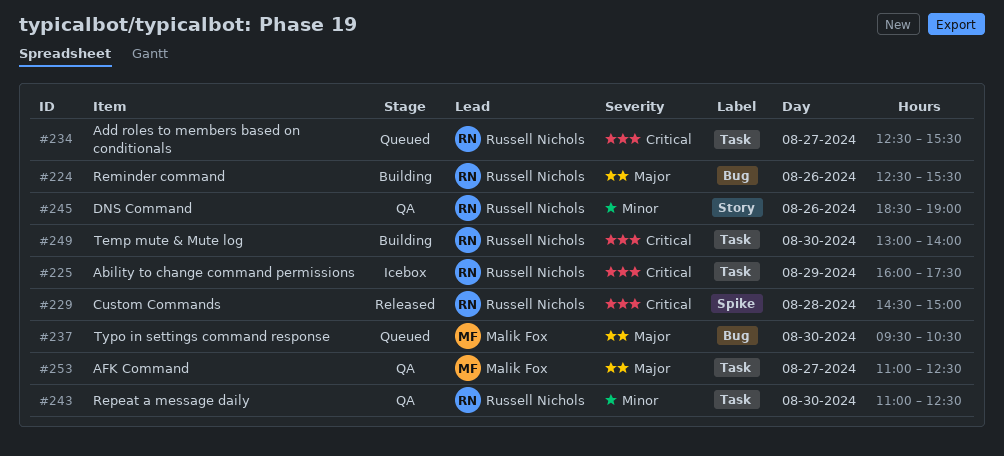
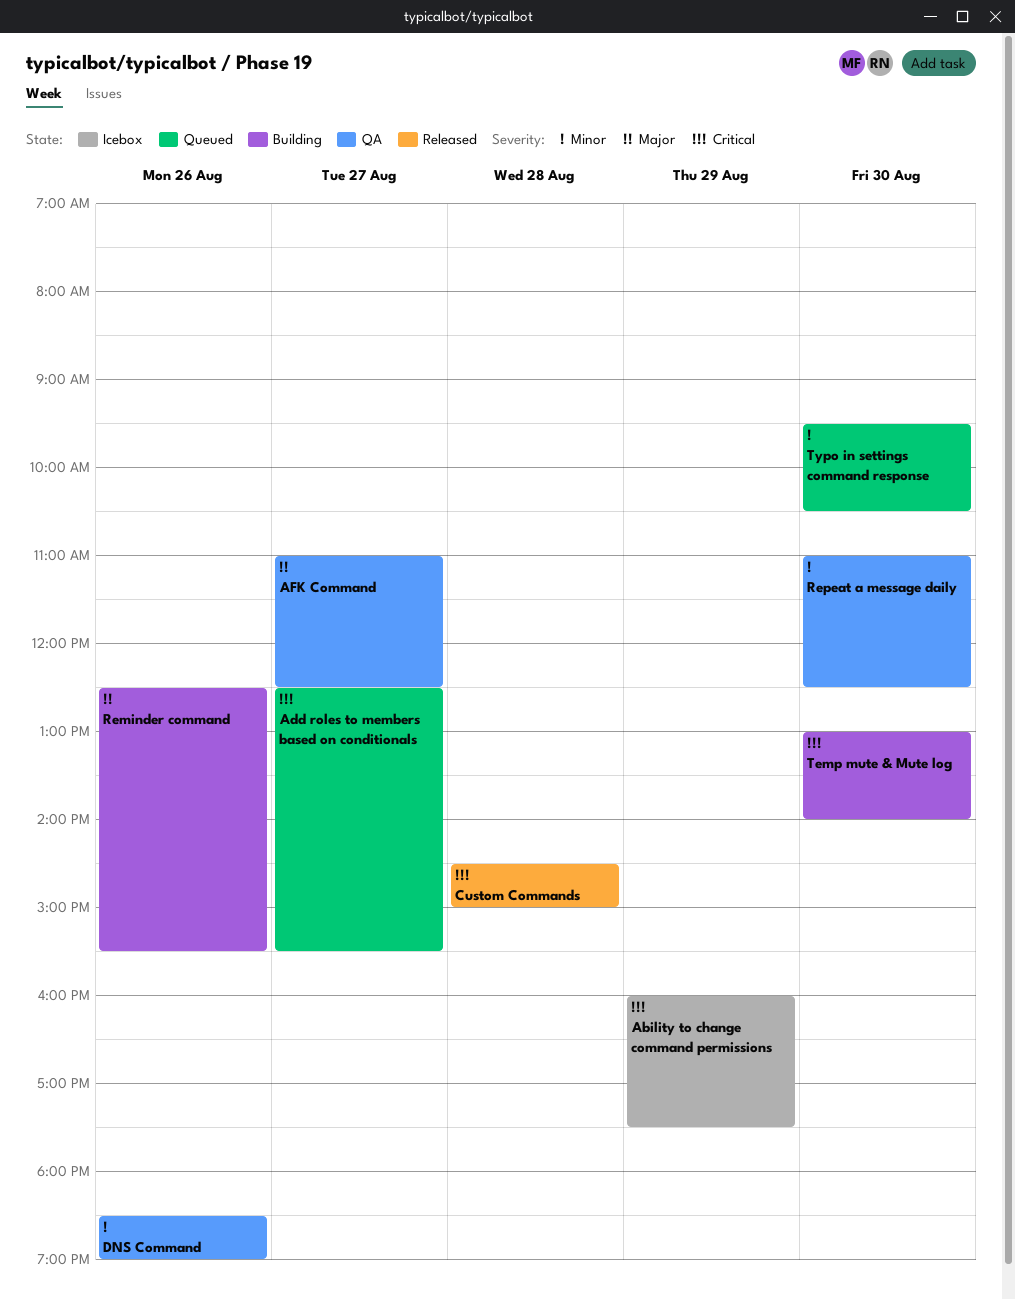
Typo in settings command response, priority: Major -> Minor

